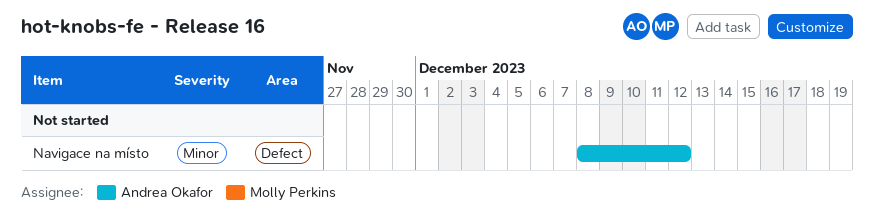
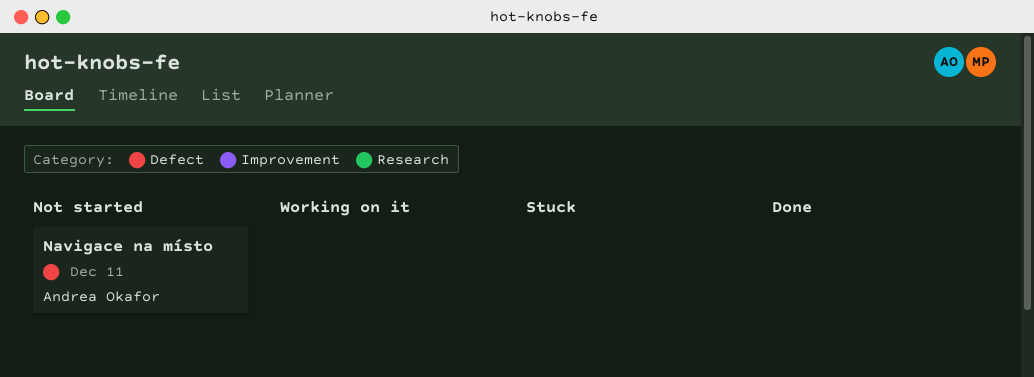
Navigace na místo, due: Dec 12 -> Dec 11

